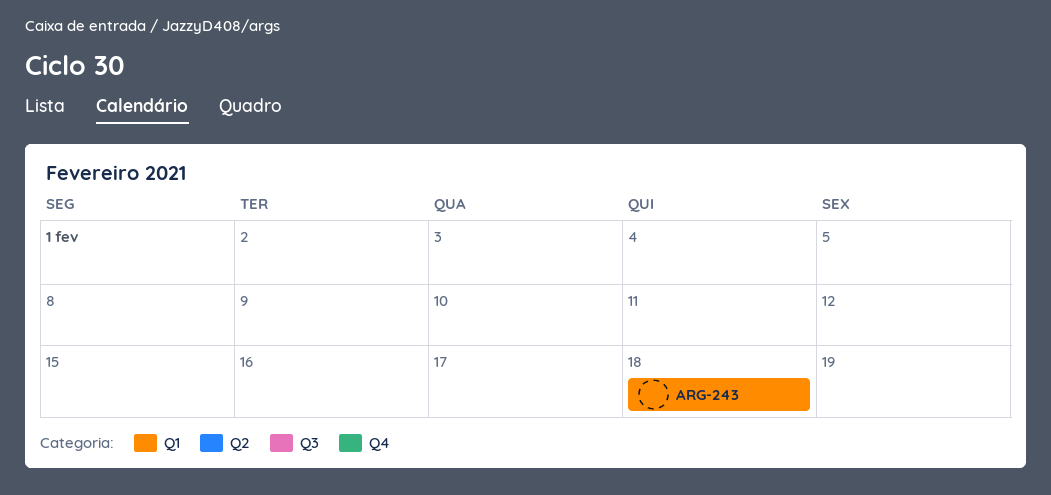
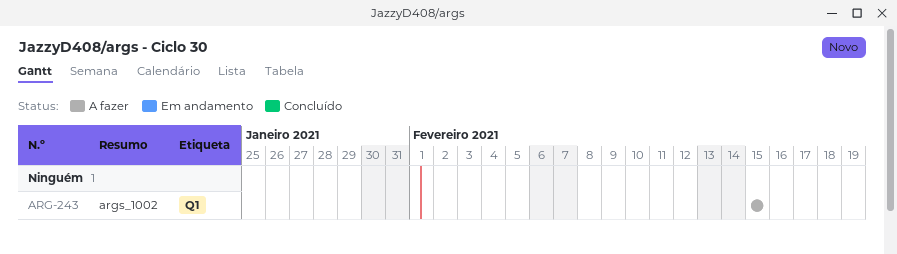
ARG-243, start: Feb 18 -> Feb 15
ARG-243, due: Feb 18 -> Feb 15

